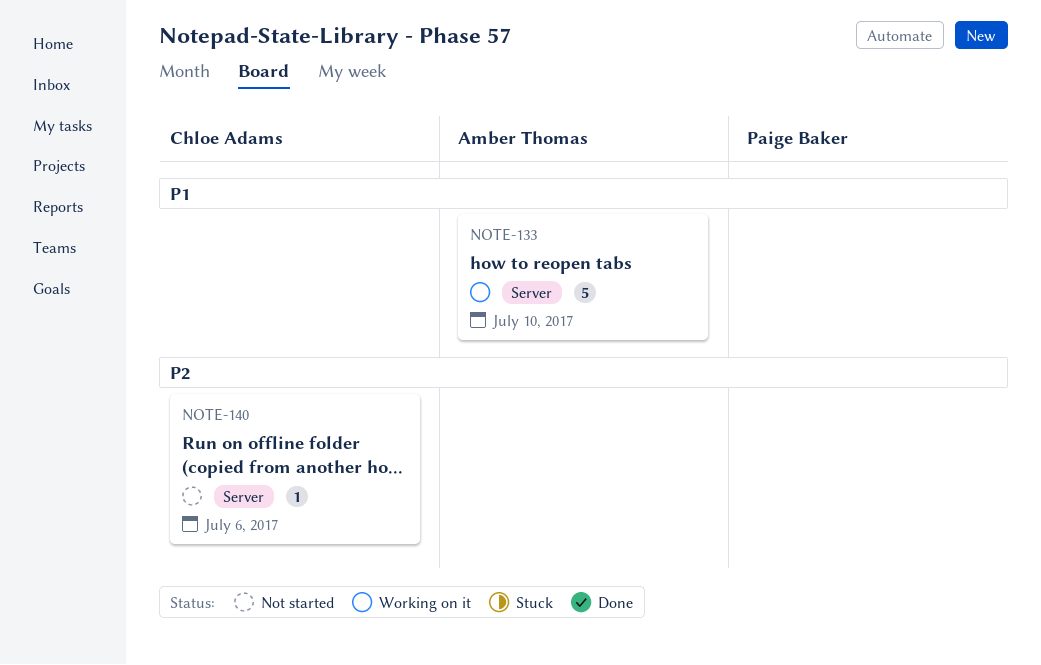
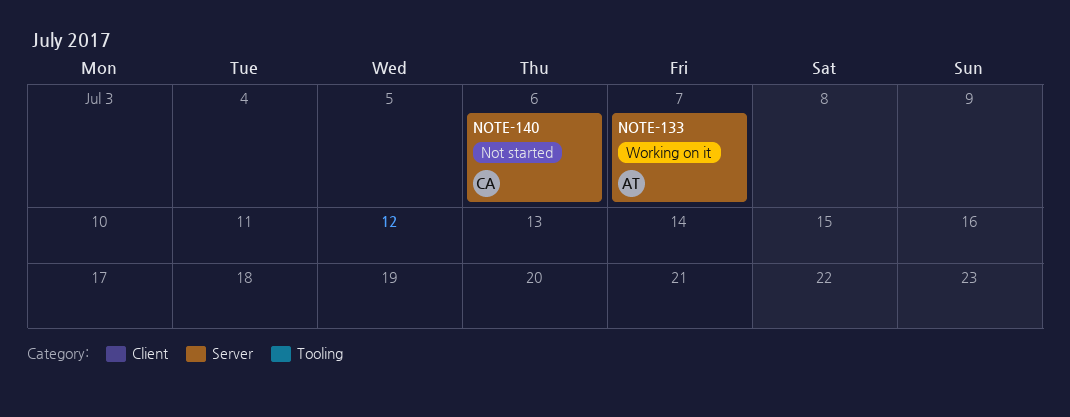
NOTE-133, due: Jul 10 -> Jul 7

